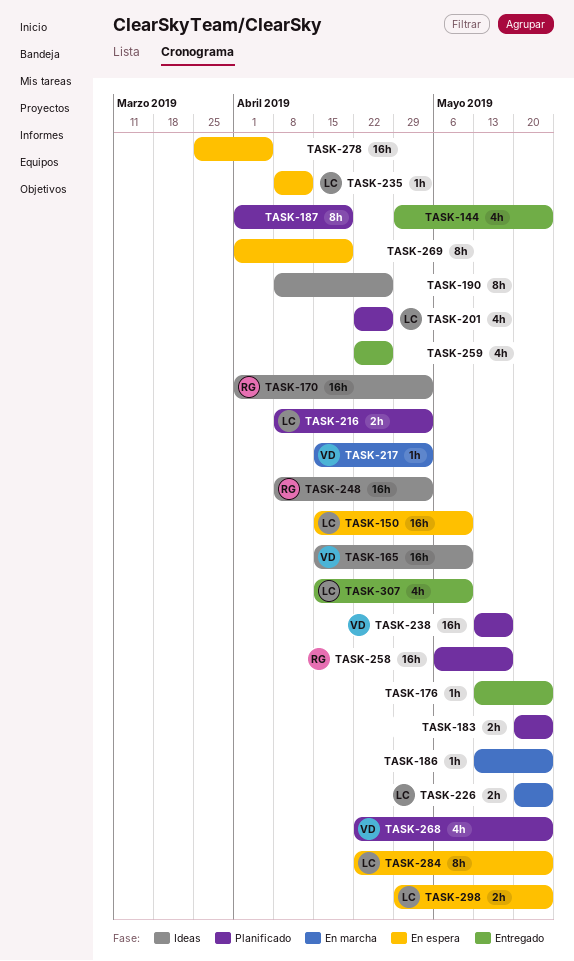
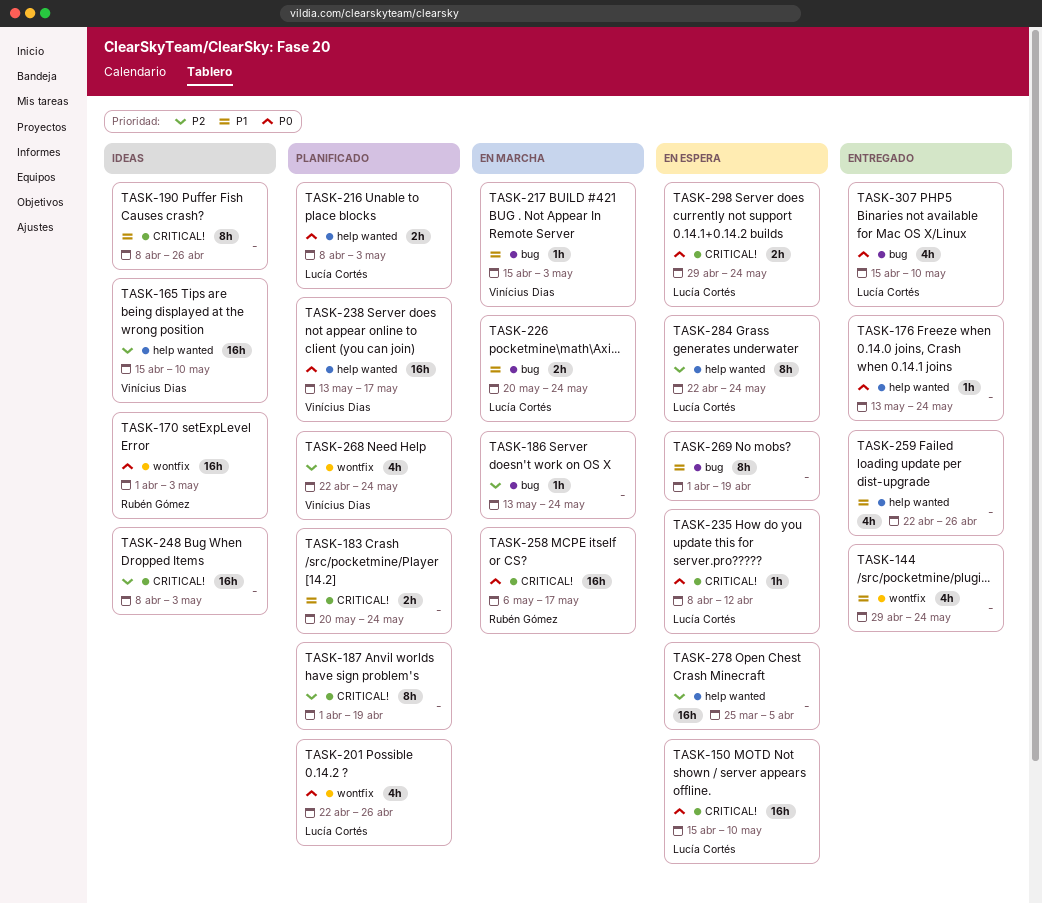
TASK-248, owner: Rubén Gómez -> none
TASK-258, status: Planificado -> En marcha

